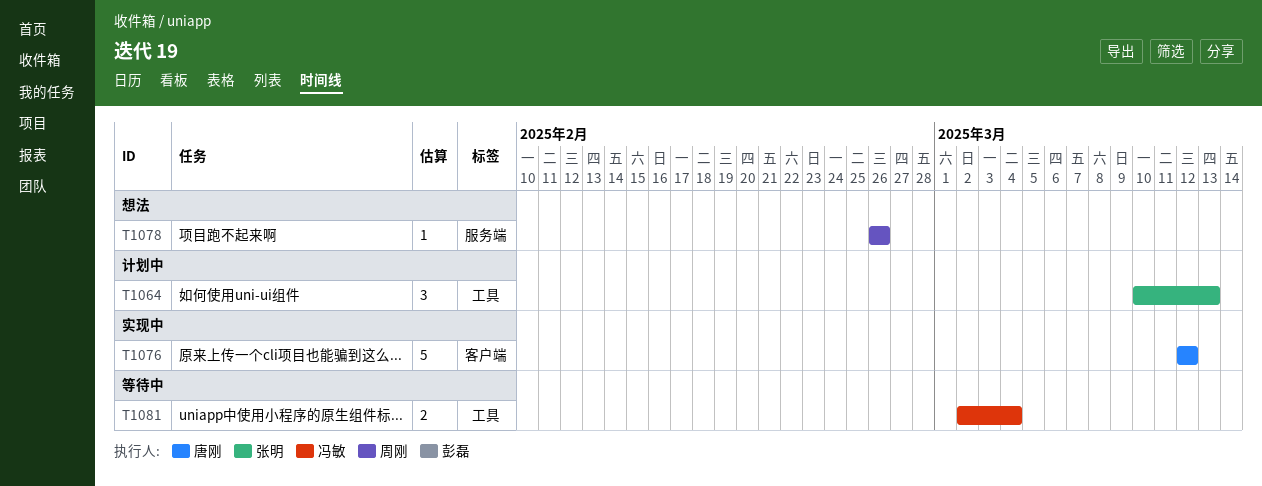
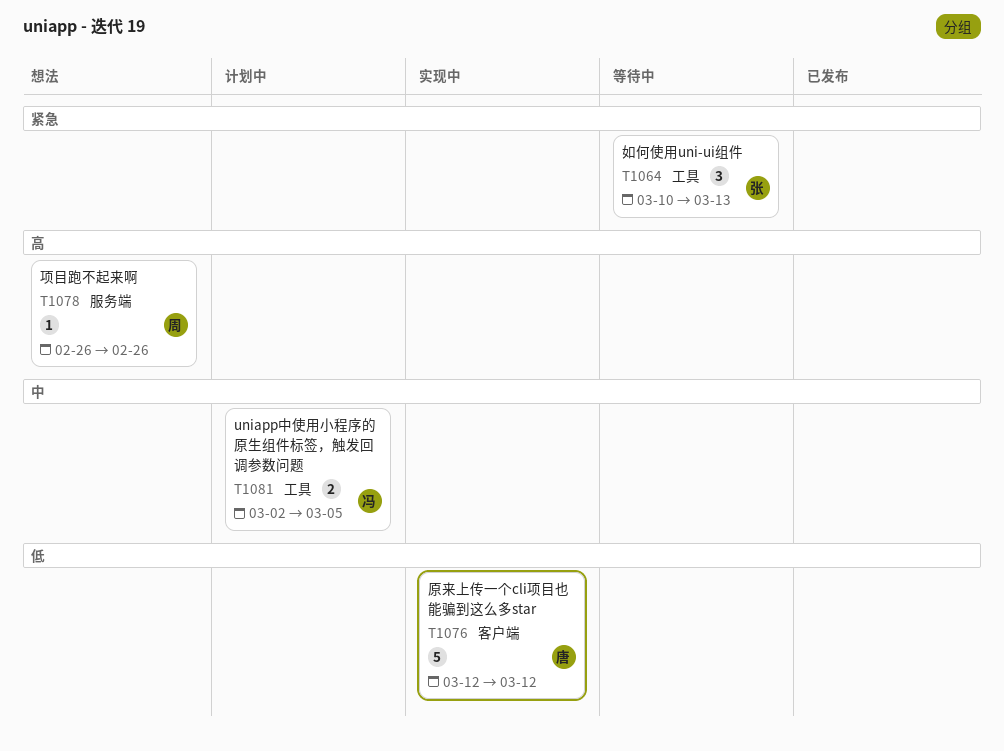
T1064, status: 计划中 -> 等待中
T1081, status: 等待中 -> 计划中
T1081, due: Mar 4 -> Mar 5

